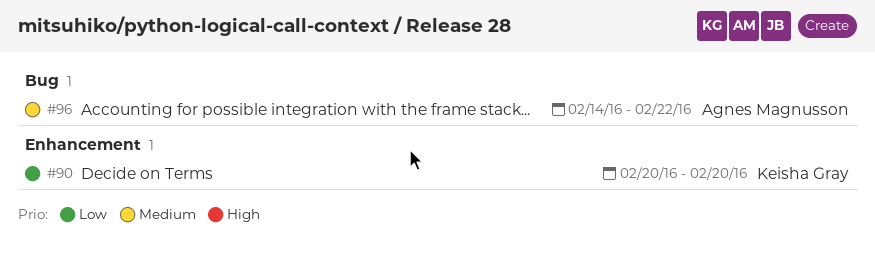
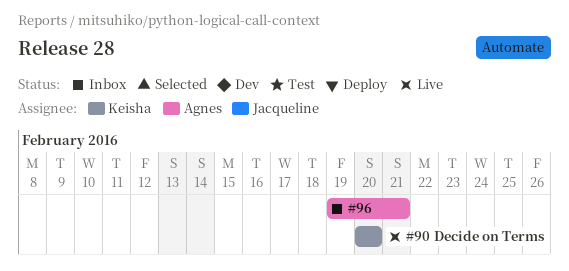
#96, start: Feb 14 -> Feb 19
#96, due: Feb 22 -> Feb 21

